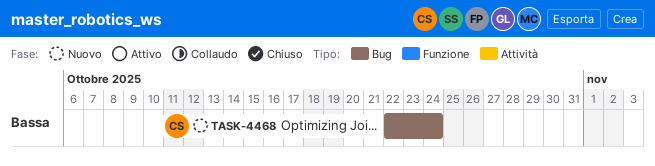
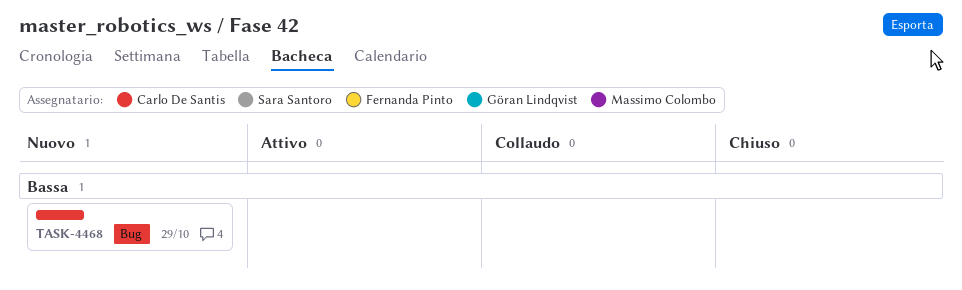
TASK-4468, due: Oct 24 -> Oct 29

